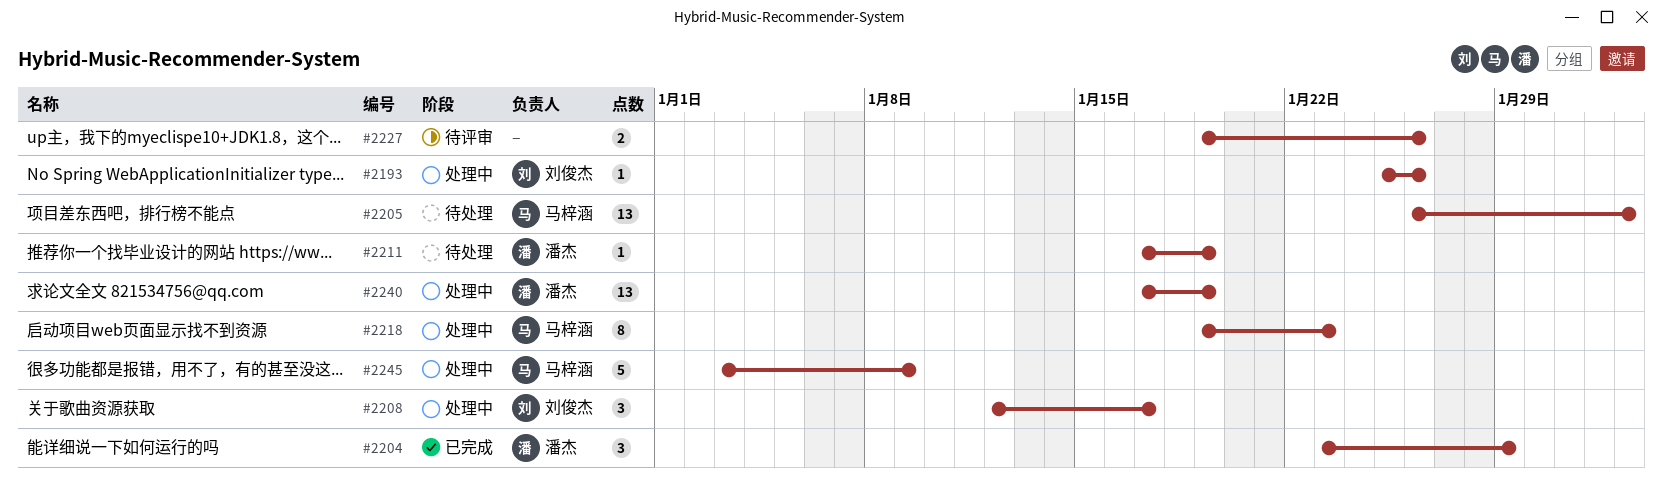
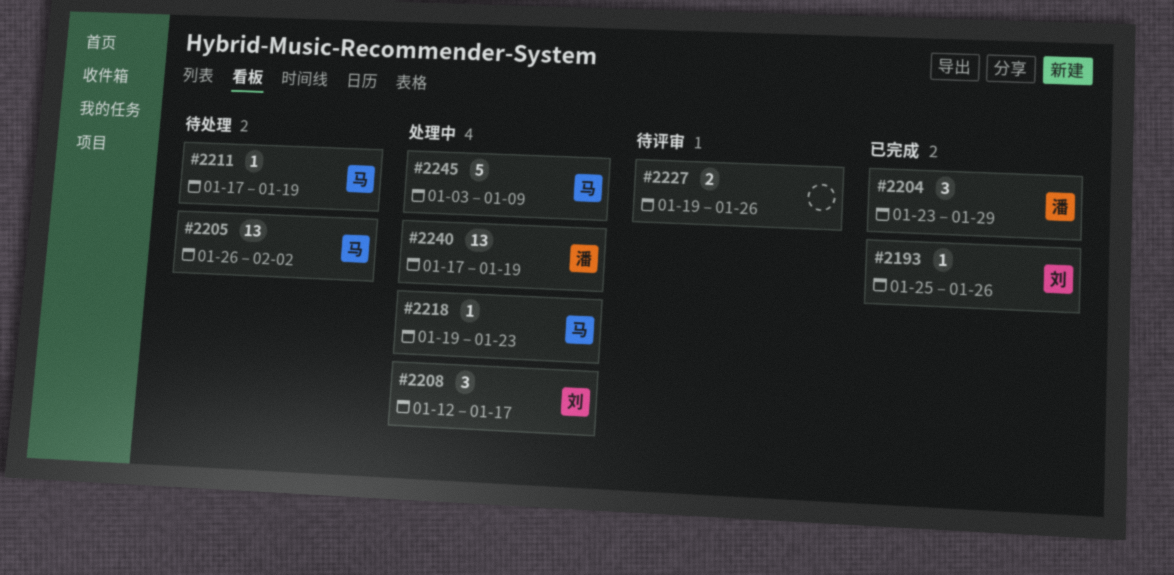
#2193, status: 处理中 -> 已完成
#2211, owner: 潘杰 -> 马梓涵
#2218, estimate: 8 -> 1

